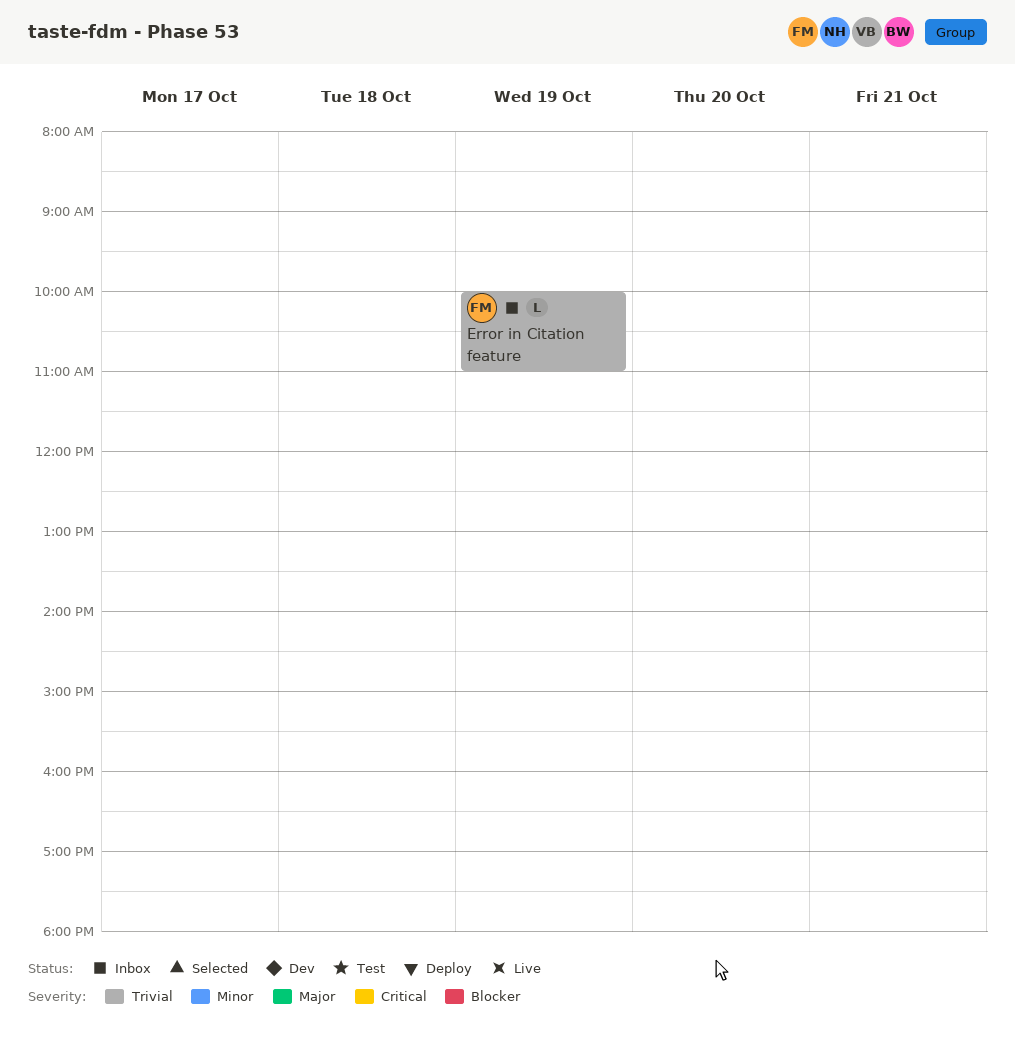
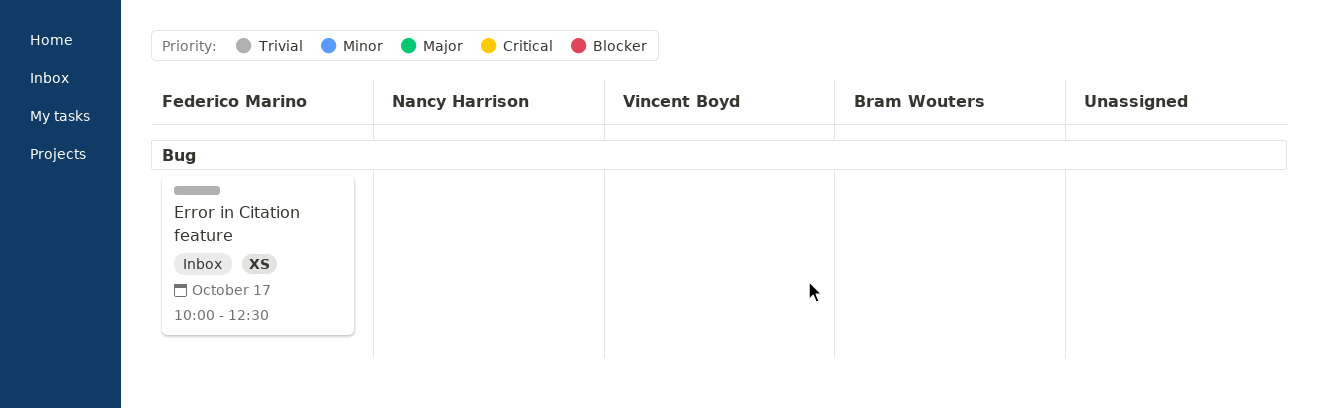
Error in Citation feature, estimate: L -> XS
Error in Citation feature, day: Oct 19 -> Oct 17
Error in Citation feature, ends: 11:00 -> 12:30

